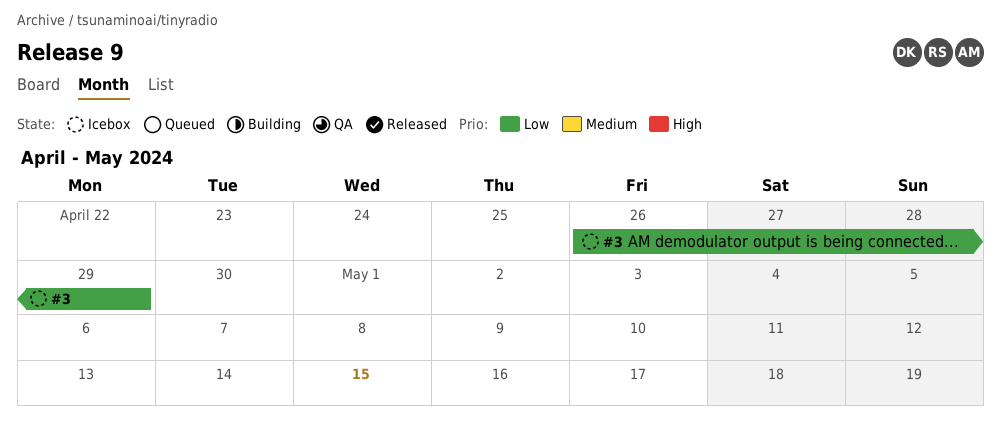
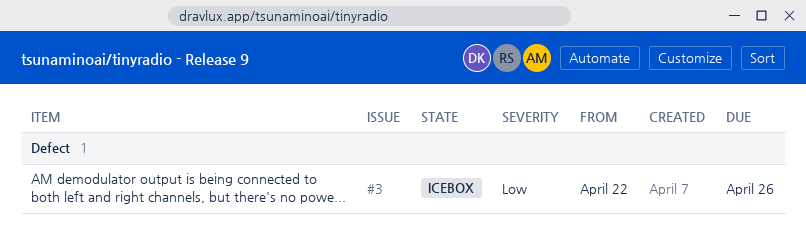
#3, start: Apr 26 -> Apr 22
#3, due: Apr 29 -> Apr 26

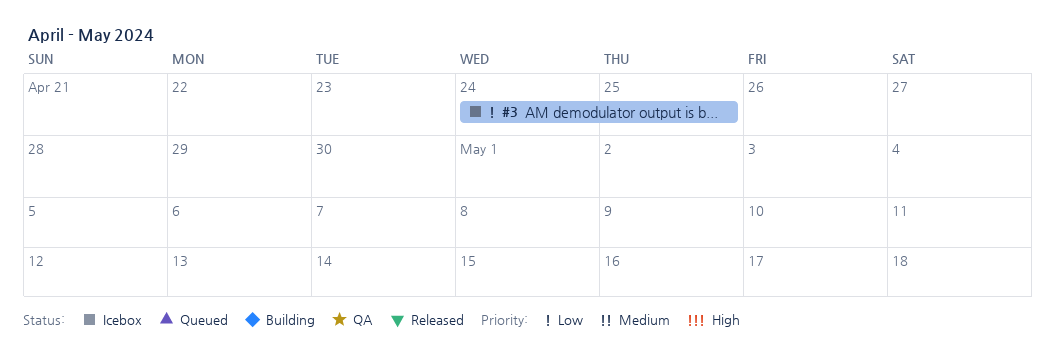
#3, start: Apr 22 -> Apr 24
#3, due: Apr 26 -> Apr 25

